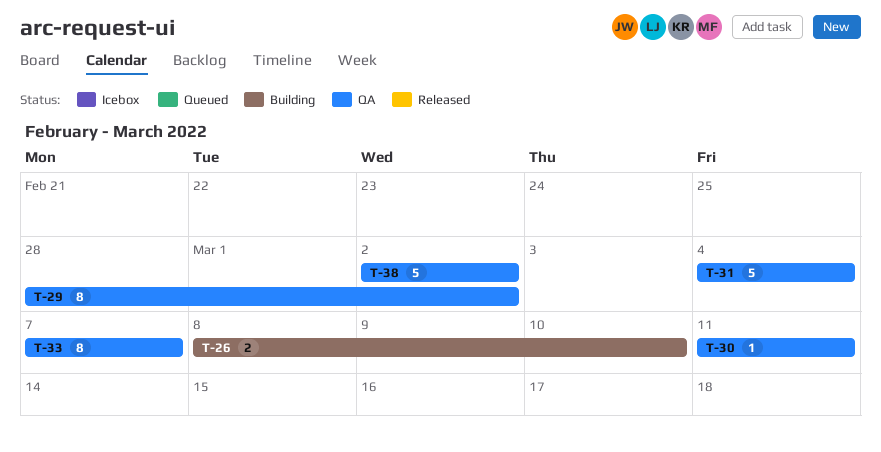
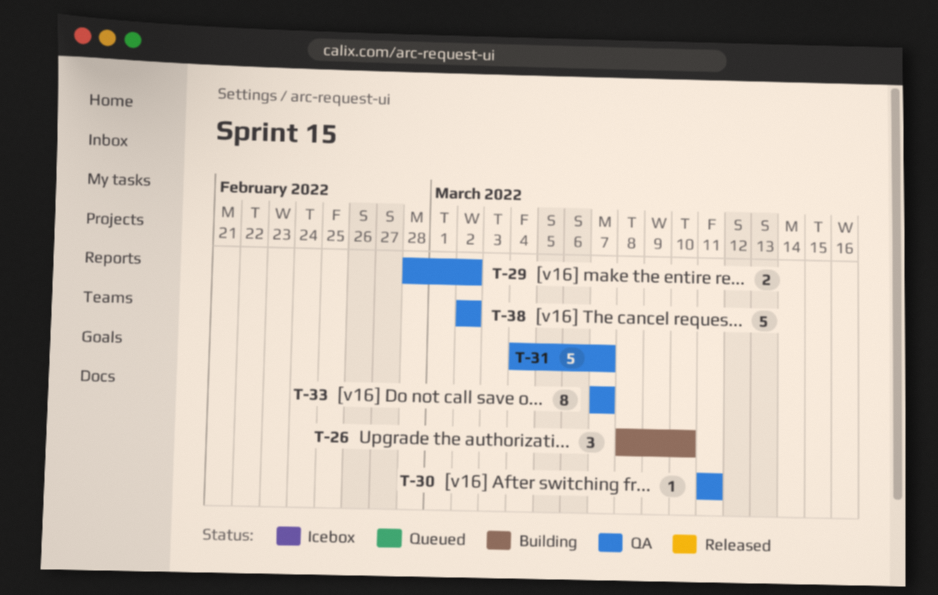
T-26, estimate: 2 -> 3
T-29, estimate: 8 -> 2
T-31, due: Mar 4 -> Mar 7

